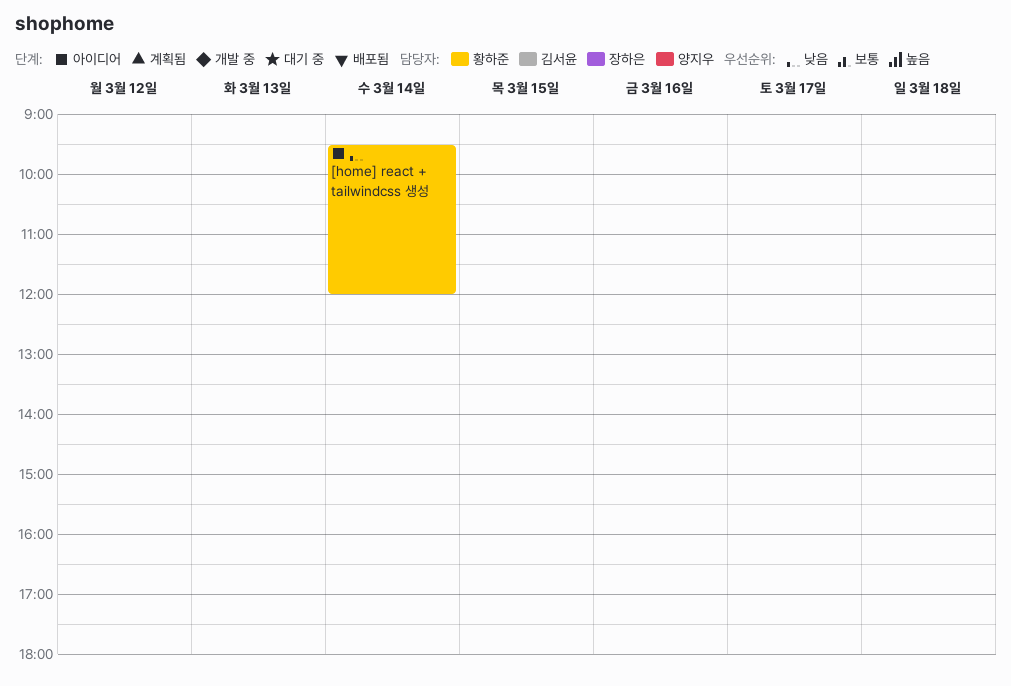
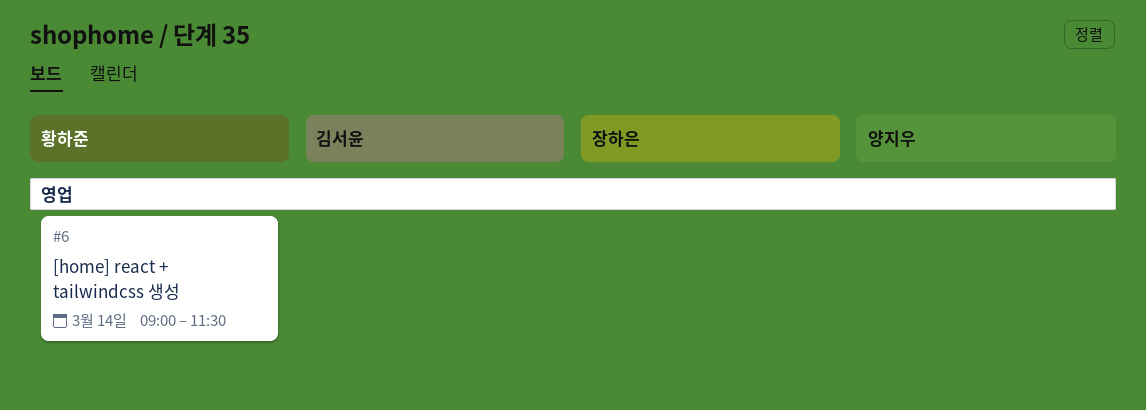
[home] react + tailwindcss 생성, begins: 09:30 -> 09:00
[home] react + tailwindcss 생성, ends: 12:00 -> 11:30

